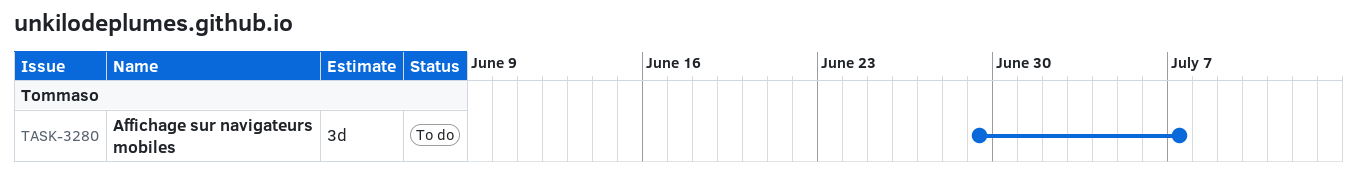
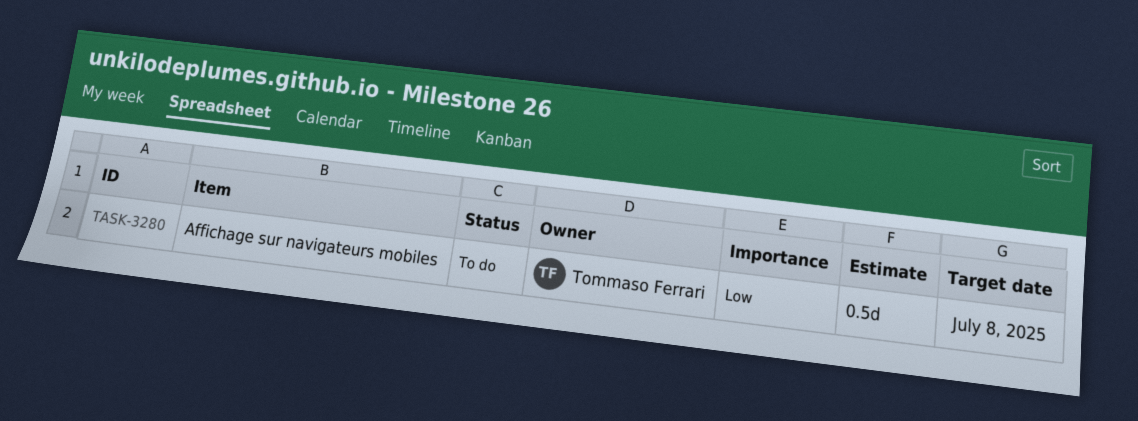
TASK-3280, estimate: 3d -> 0.5d
TASK-3280, due: Jul 7 -> Jul 8

